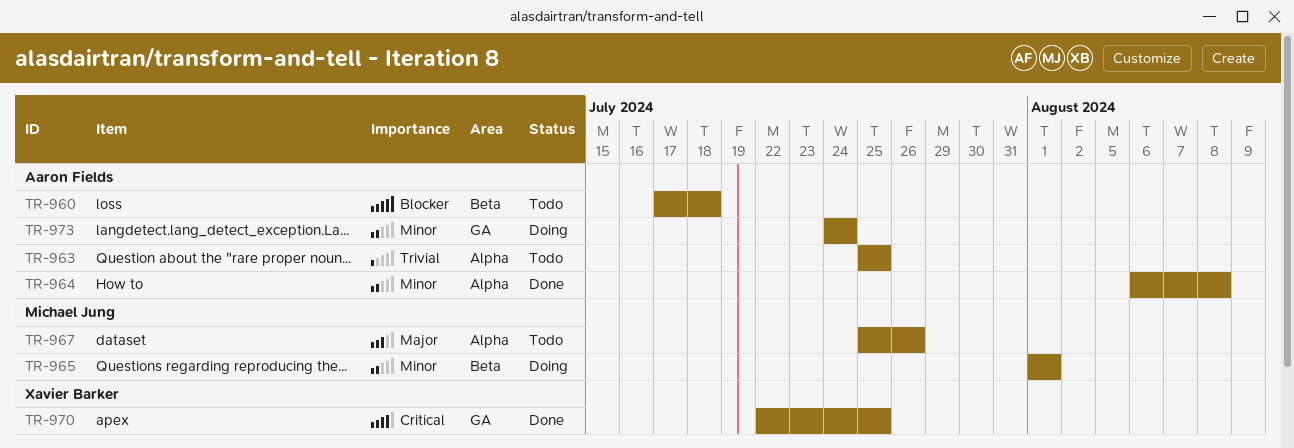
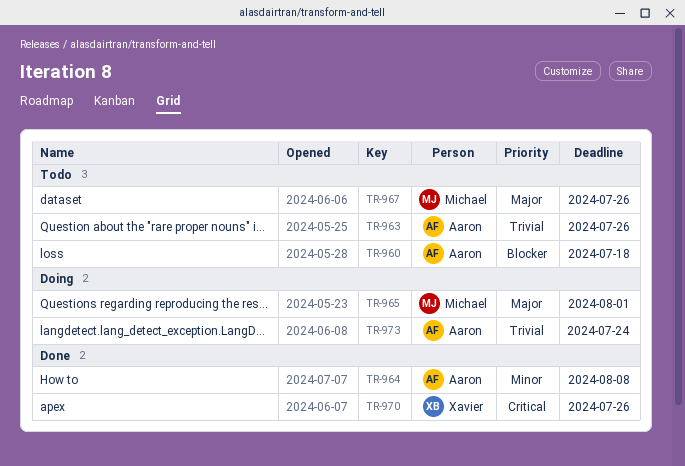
TR-963, due: Jul 25 -> Jul 26
TR-965, priority: Minor -> Major
TR-970, due: Jul 25 -> Jul 26
TR-973, priority: Minor -> Trivial

